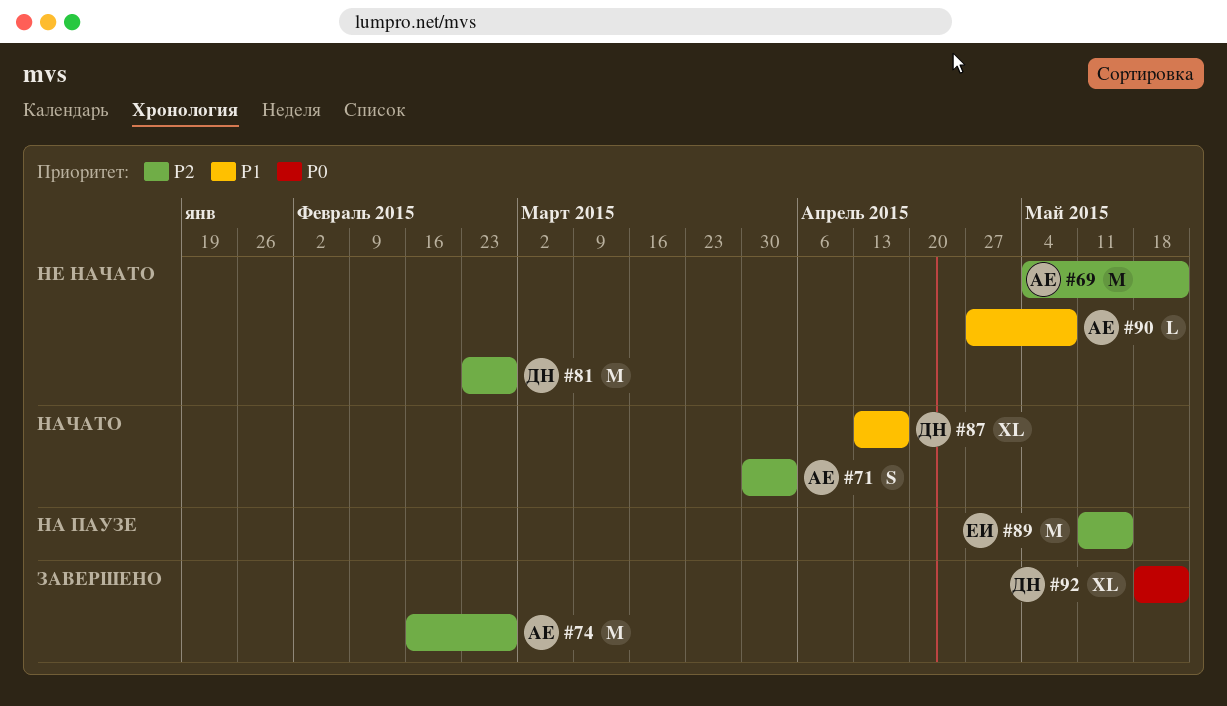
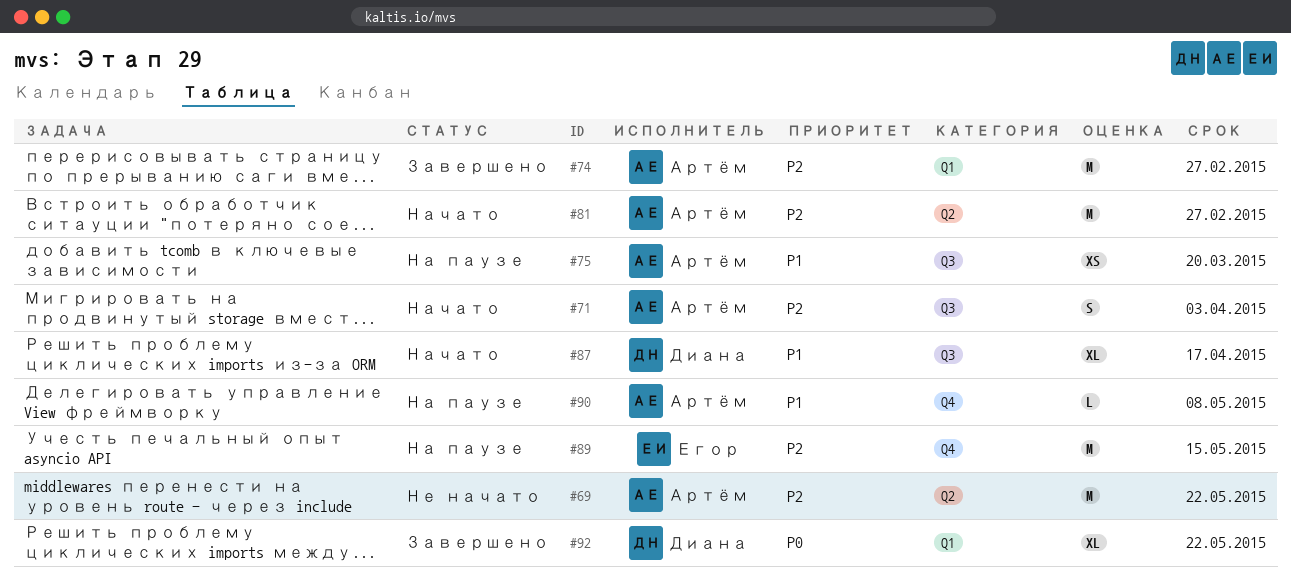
#75: none -> present
#81, status: Не начато -> Начато
#81, owner: Диана -> Артём
#90, status: Не начато -> На паузе

